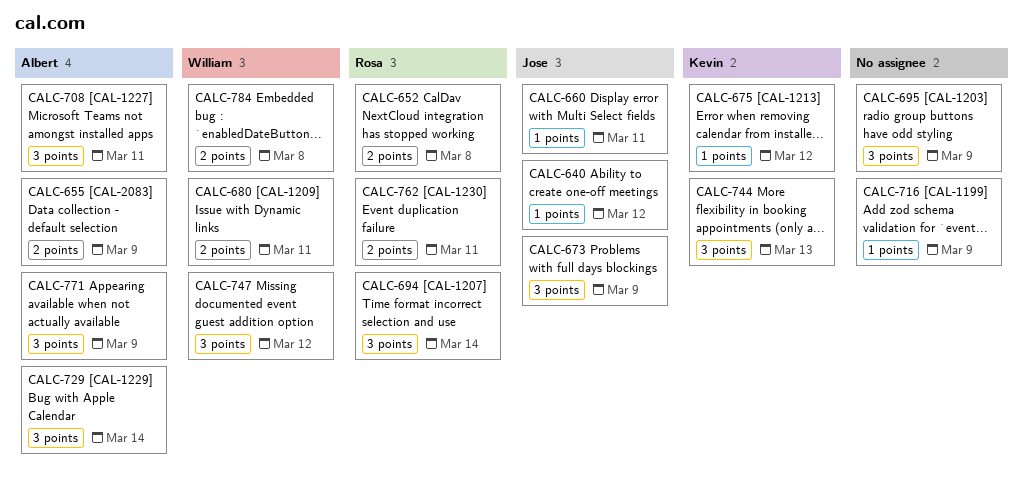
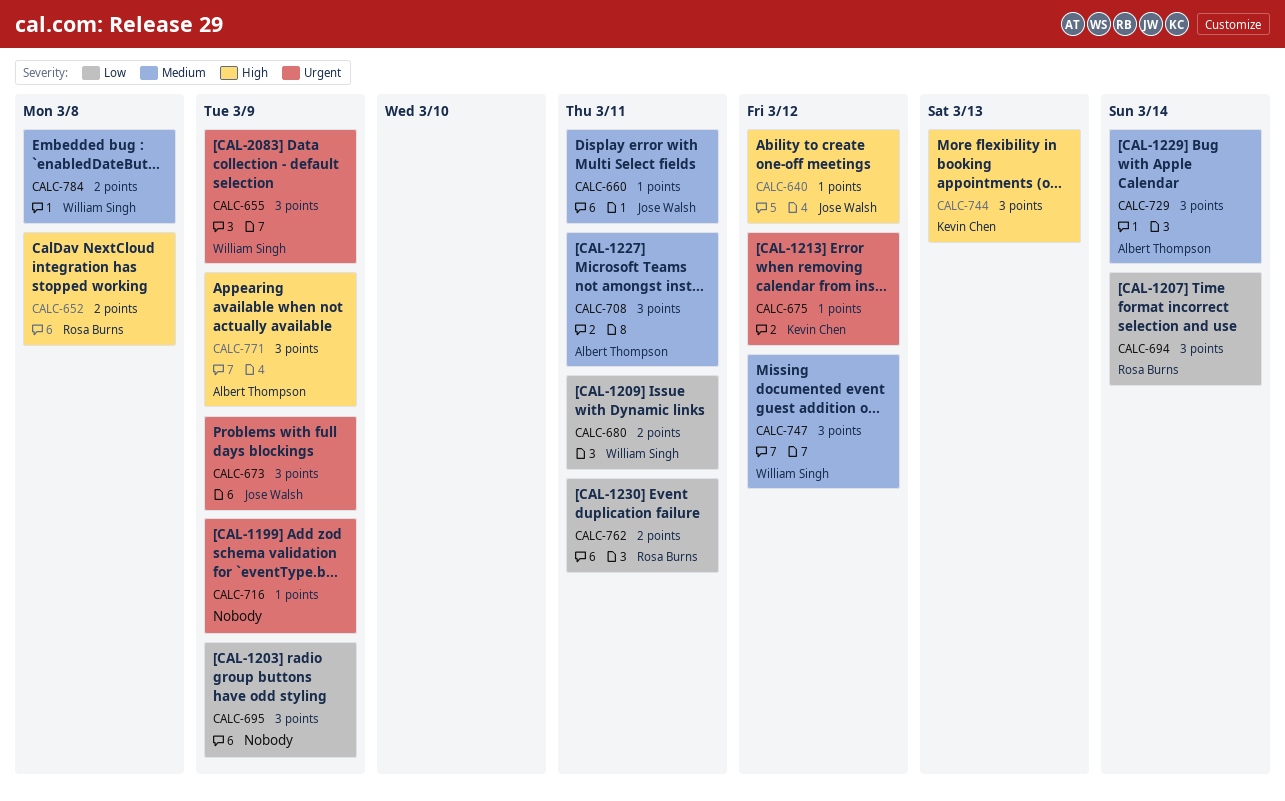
CALC-655, owner: Albert Thompson -> William Singh
CALC-655, label: 2 points -> 3 points

